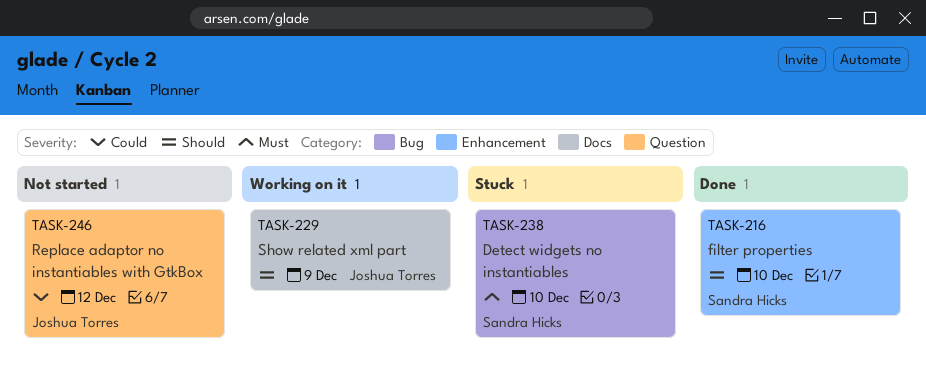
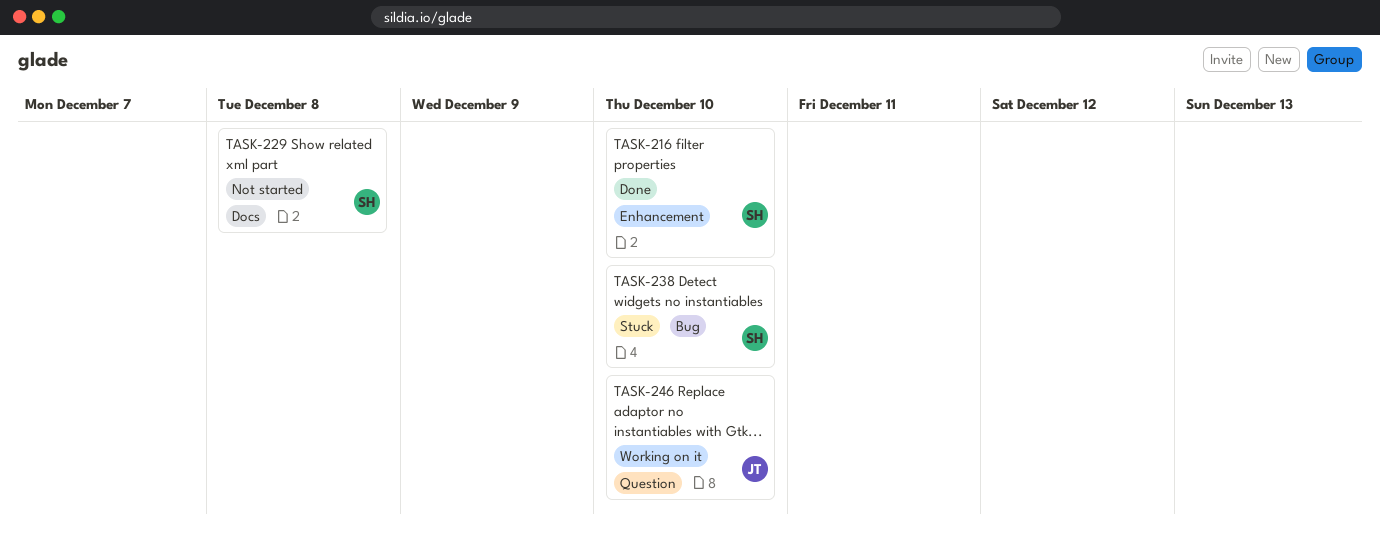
TASK-229, status: Working on it -> Not started
TASK-229, owner: Joshua Torres -> Sandra Hicks
TASK-229, due: Dec 9 -> Dec 8
TASK-246, status: Not started -> Working on it
TASK-246, due: Dec 12 -> Dec 10

